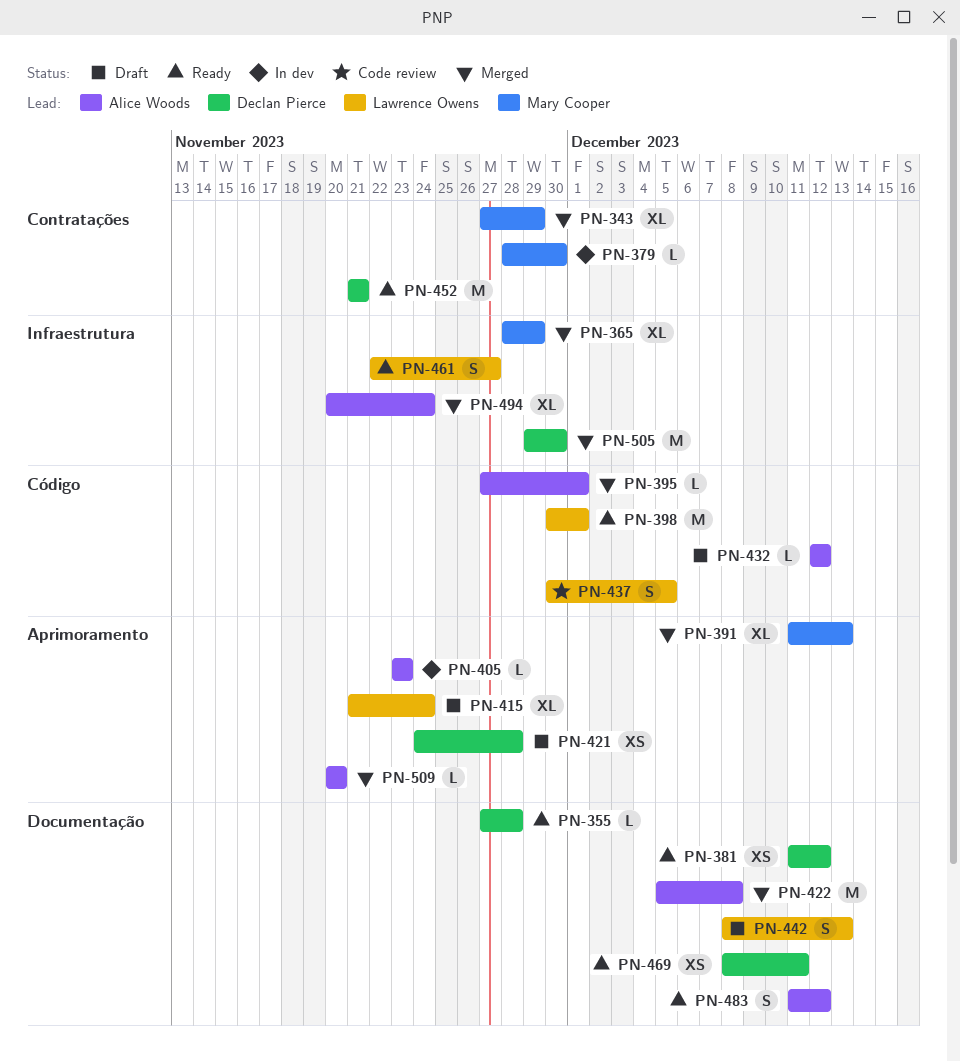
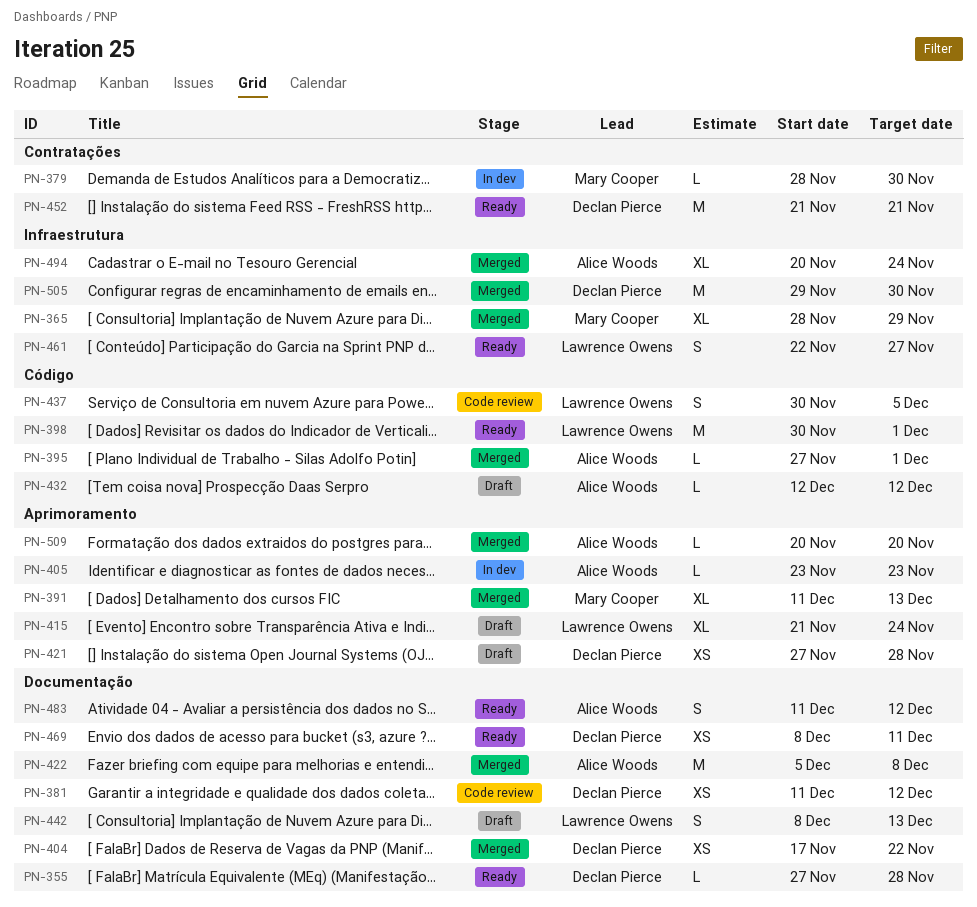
PN-343: present -> none
PN-381, status: Ready -> Code review
PN-404: none -> present
PN-421, start: Nov 24 -> Nov 27

